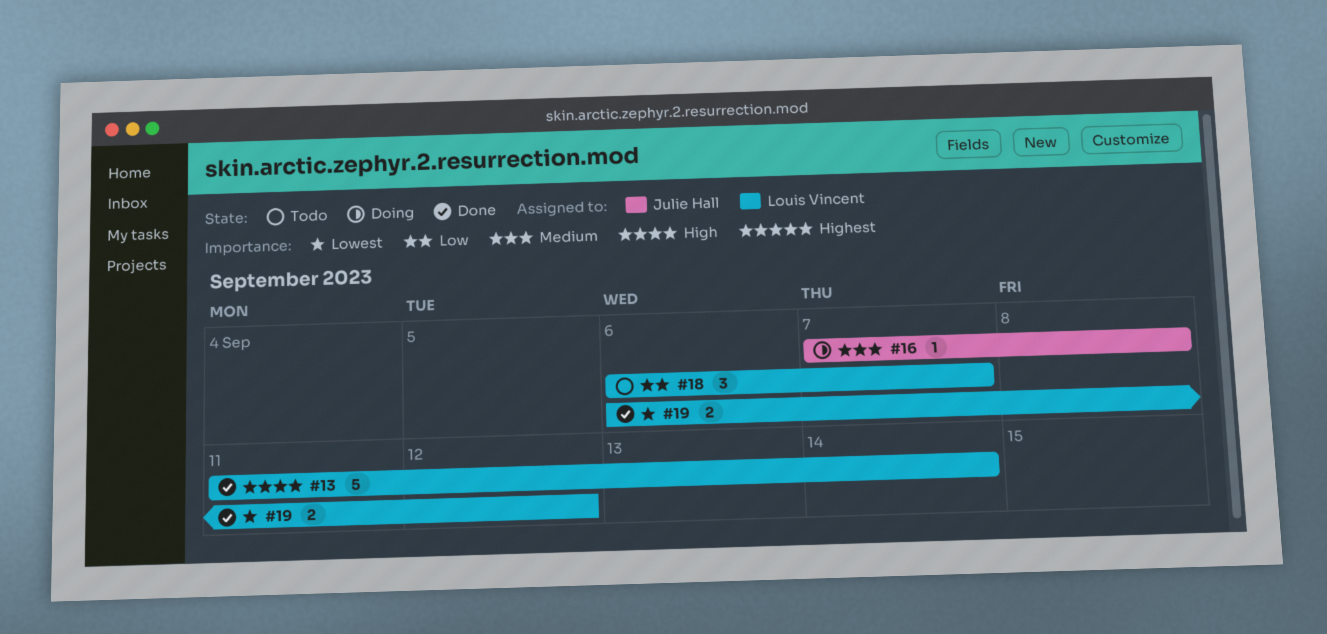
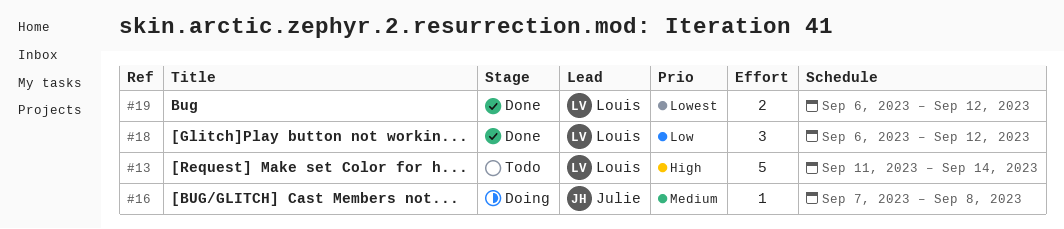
#13, status: Done -> Todo
#18, status: Todo -> Done
#18, due: Sep 7 -> Sep 12

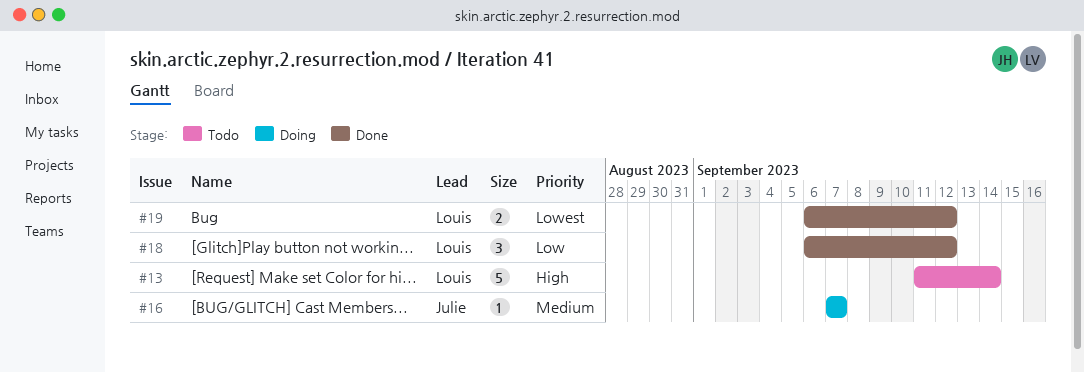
#16, due: Sep 8 -> Sep 7

